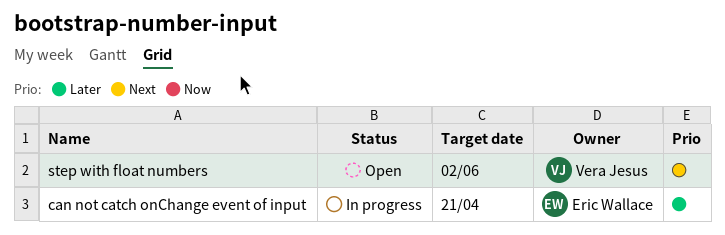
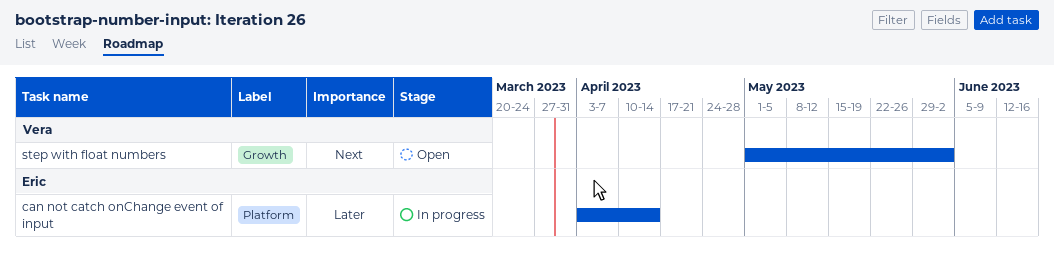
can not catch onChange event of input, due: Apr 21 -> Apr 14

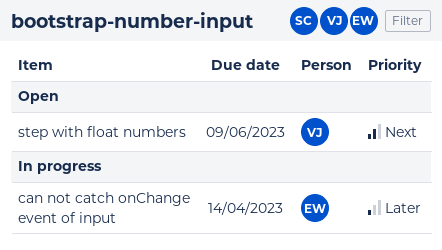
step with float numbers, due: Jun 2 -> Jun 9

